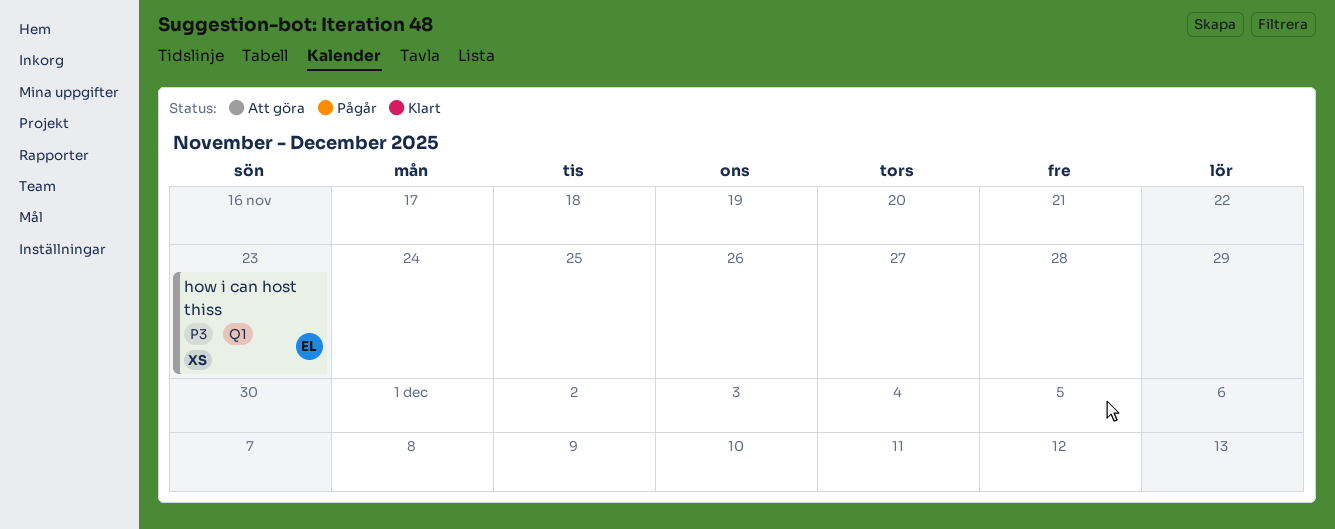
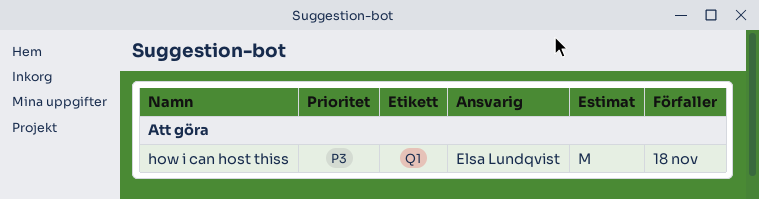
how i can host thiss, estimate: XS -> M
how i can host thiss, due: Nov 23 -> Nov 18

